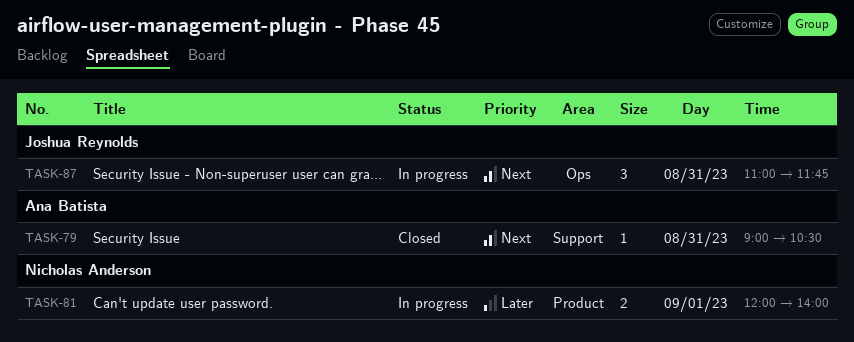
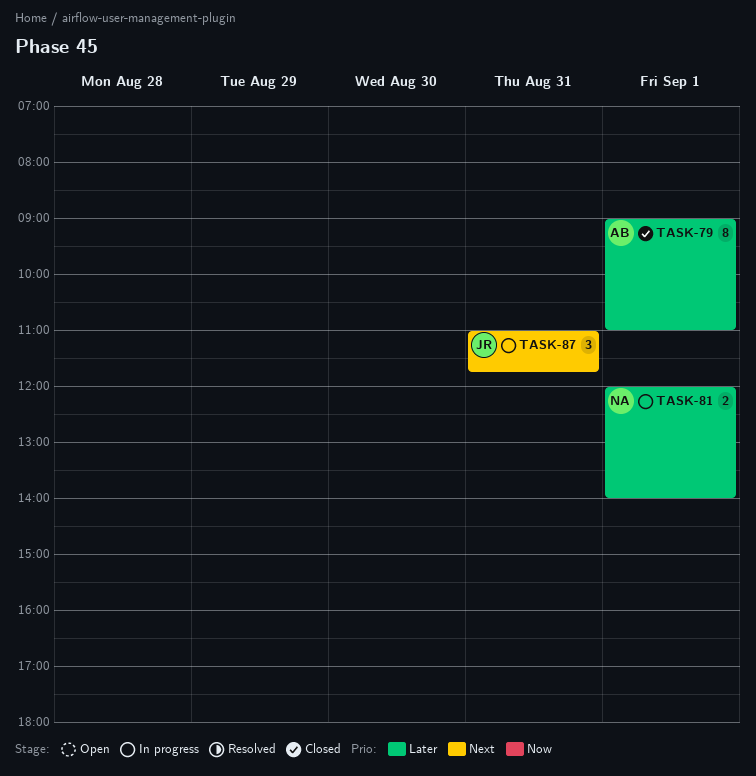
TASK-79, priority: Next -> Later
TASK-79, estimate: 1 -> 8
TASK-79, day: Aug 31 -> Sep 1
TASK-79, ends: 10:30 -> 11:00

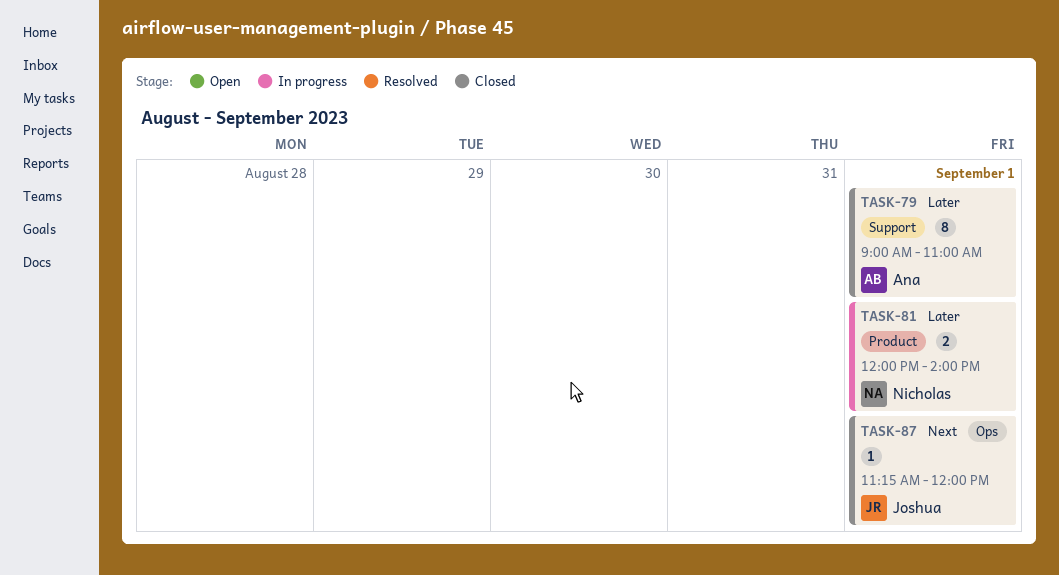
TASK-87, status: In progress -> Closed
TASK-87, estimate: 3 -> 1
TASK-87, day: Aug 31 -> Sep 1
TASK-87, begins: 11:00 -> 11:15
TASK-87, ends: 11:45 -> 12:00

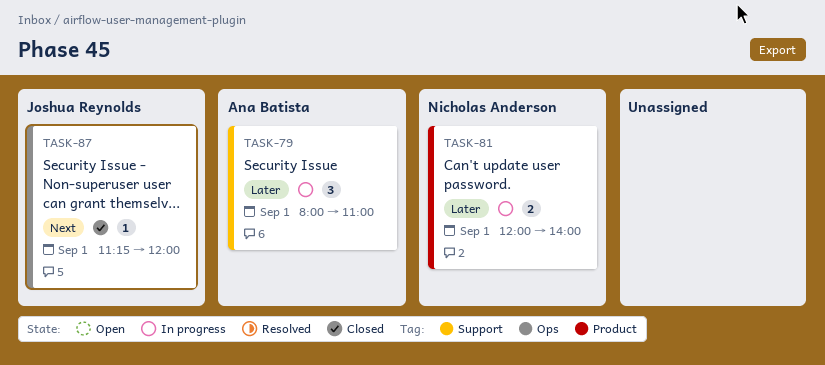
TASK-79, status: Closed -> In progress
TASK-79, estimate: 8 -> 3
TASK-79, begins: 09:00 -> 08:00

